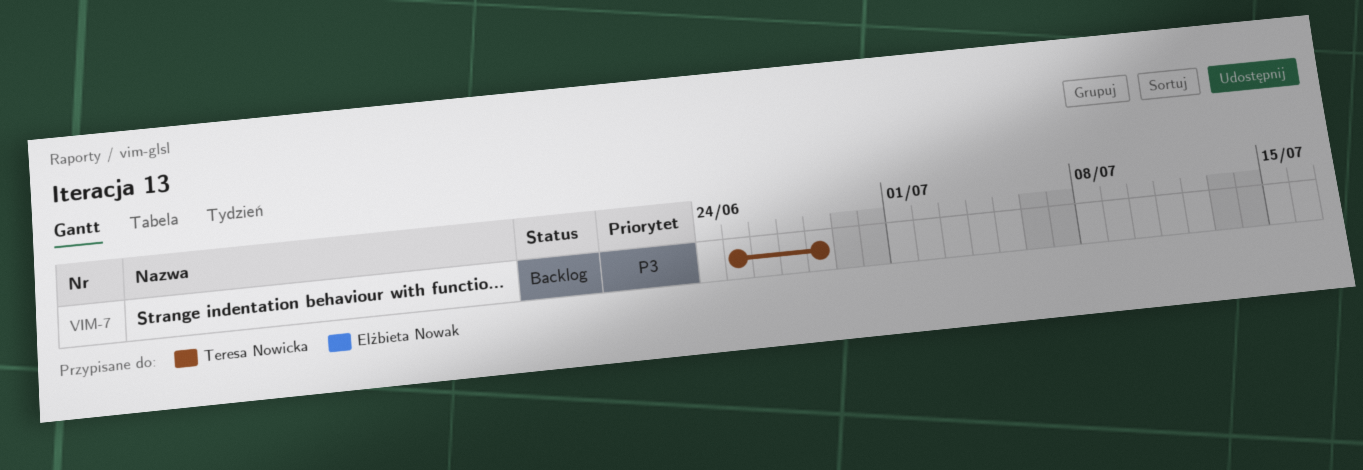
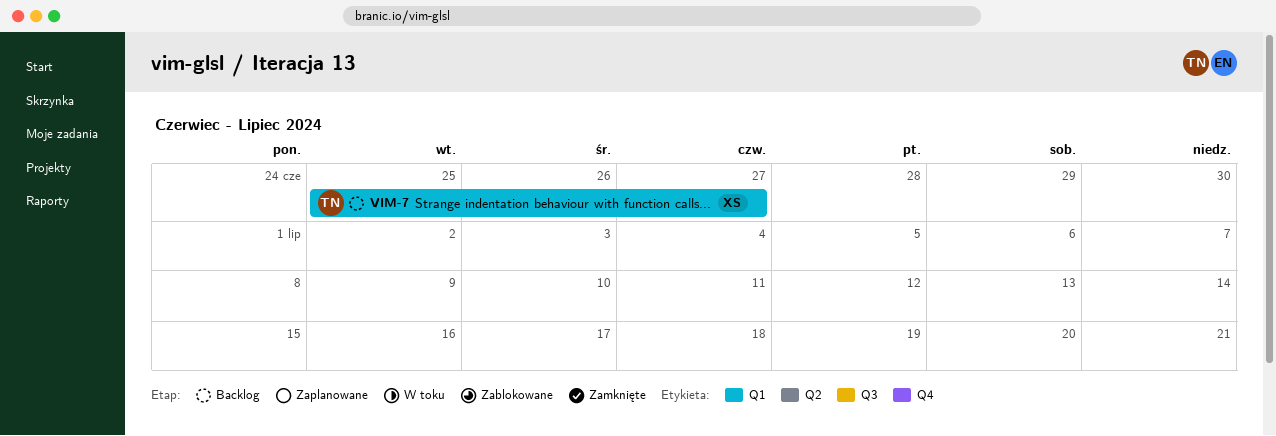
VIM-7, due: Jun 28 -> Jun 27

